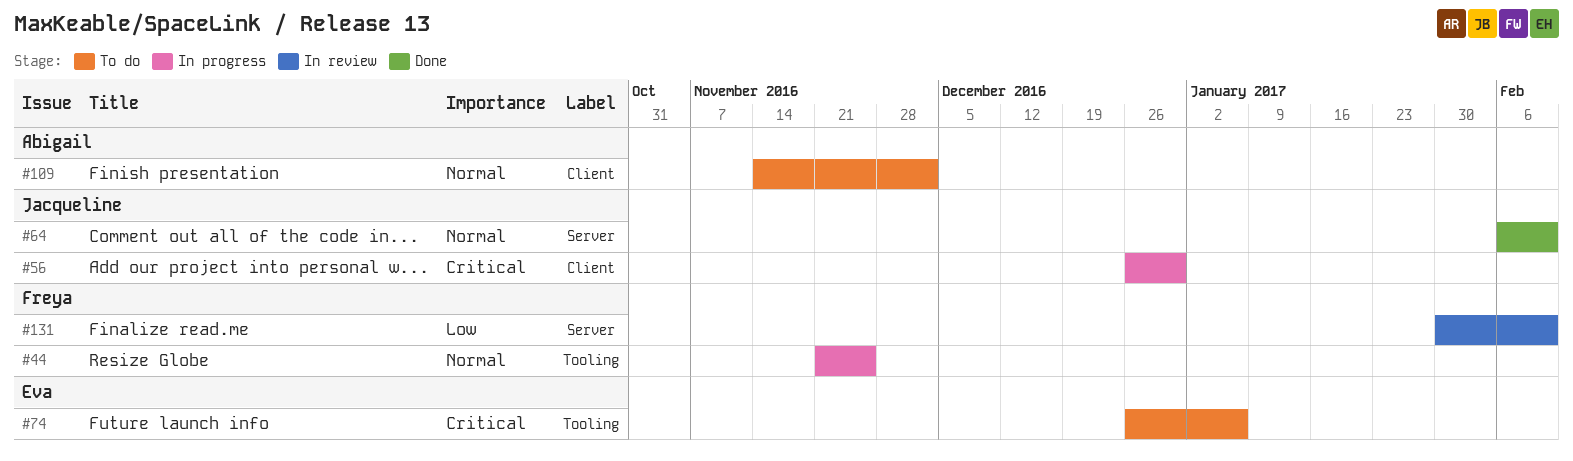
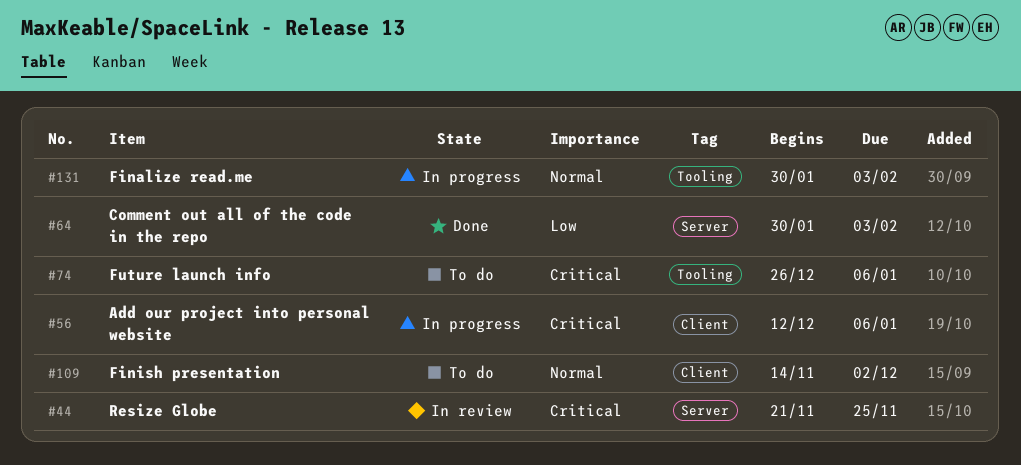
#44, status: In progress -> In review
#44, priority: Normal -> Critical
#44, label: Tooling -> Server
#56, start: Dec 26 -> Dec 12
#56, due: Dec 30 -> Jan 6
#64, priority: Normal -> Low
#64, start: Feb 6 -> Jan 30
#64, due: Feb 10 -> Feb 3
#131, status: In review -> In progress
#131, priority: Low -> Normal
#131, label: Server -> Tooling
#131, due: Feb 10 -> Feb 3

